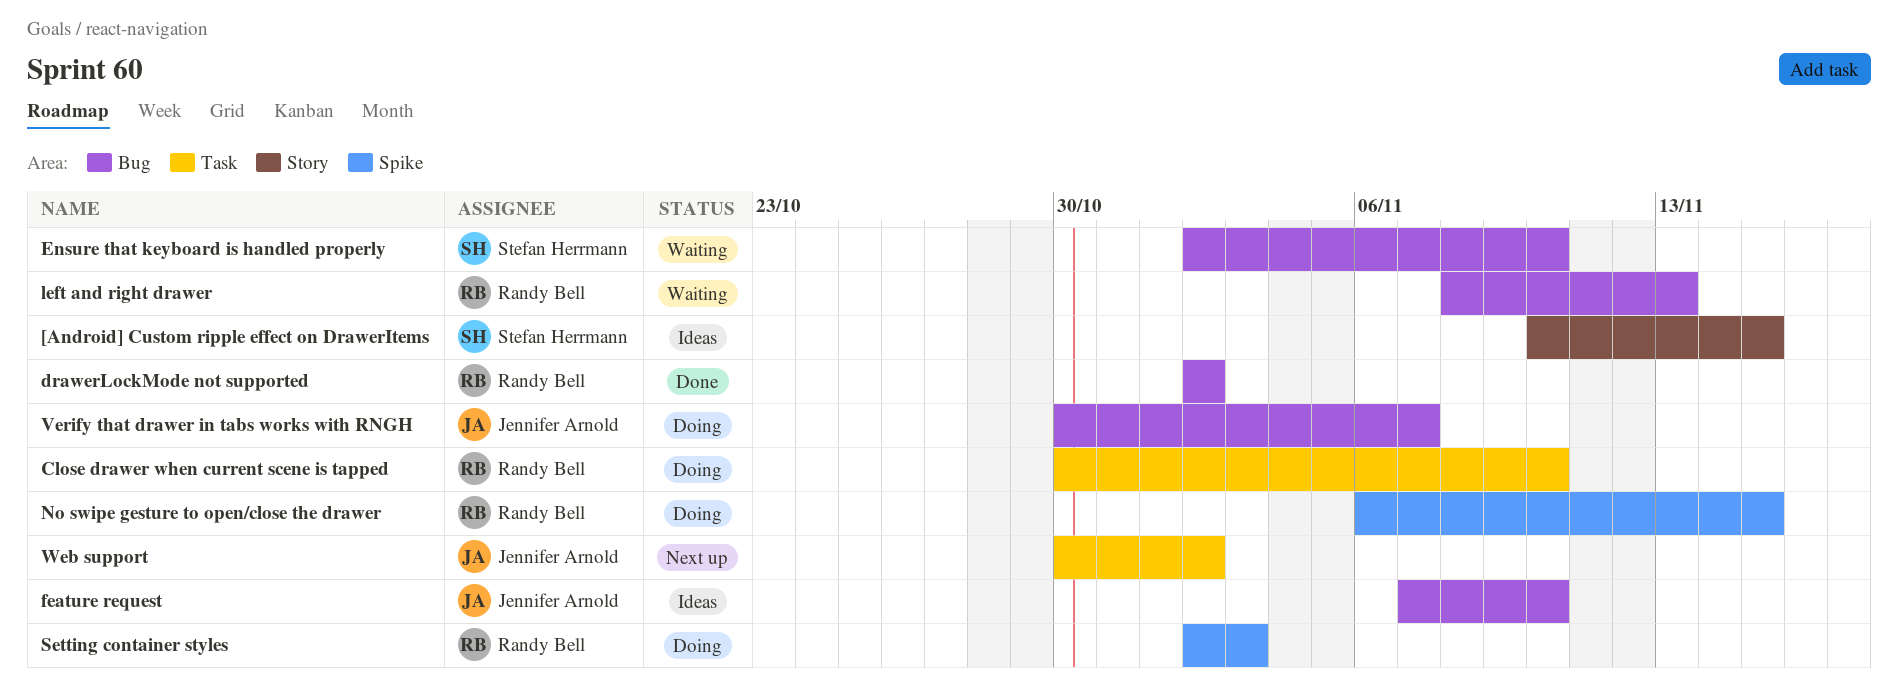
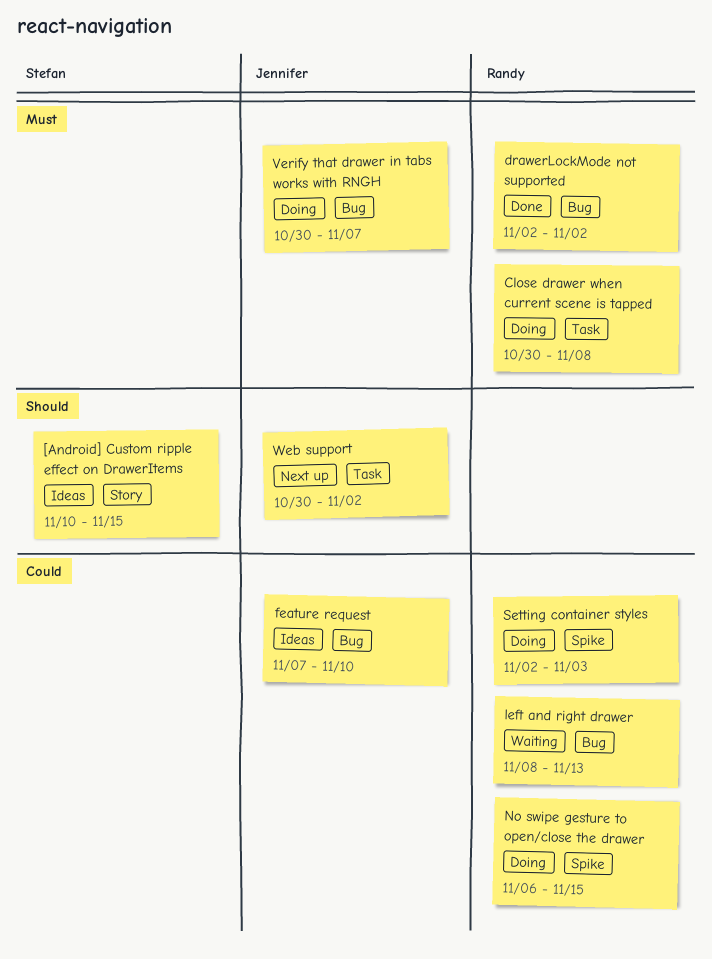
Close drawer when current scene is tapped, due: Nov 10 -> Nov 8
Ensure that keyboard is handled properly: present -> none

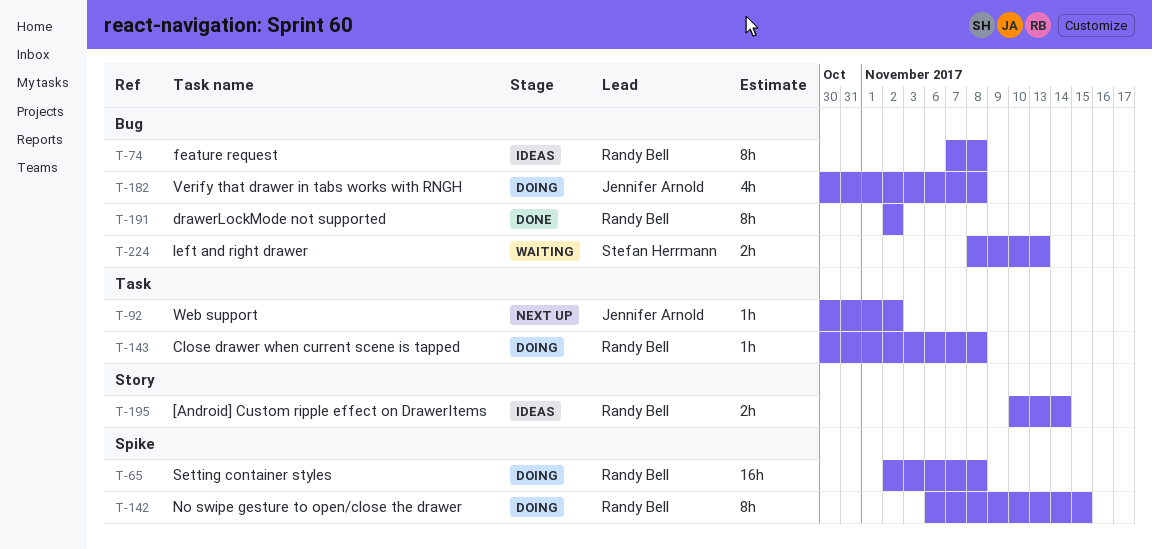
[Android] Custom ripple effect on DrawerItems, owner: Stefan Herrmann -> Randy Bell
[Android] Custom ripple effect on DrawerItems, due: Nov 15 -> Nov 14
feature request, owner: Jennifer Arnold -> Randy Bell
feature request, due: Nov 10 -> Nov 8
left and right drawer, owner: Randy Bell -> Stefan Herrmann
Setting container styles, due: Nov 3 -> Nov 8
Verify that drawer in tabs works with RNGH, due: Nov 7 -> Nov 8

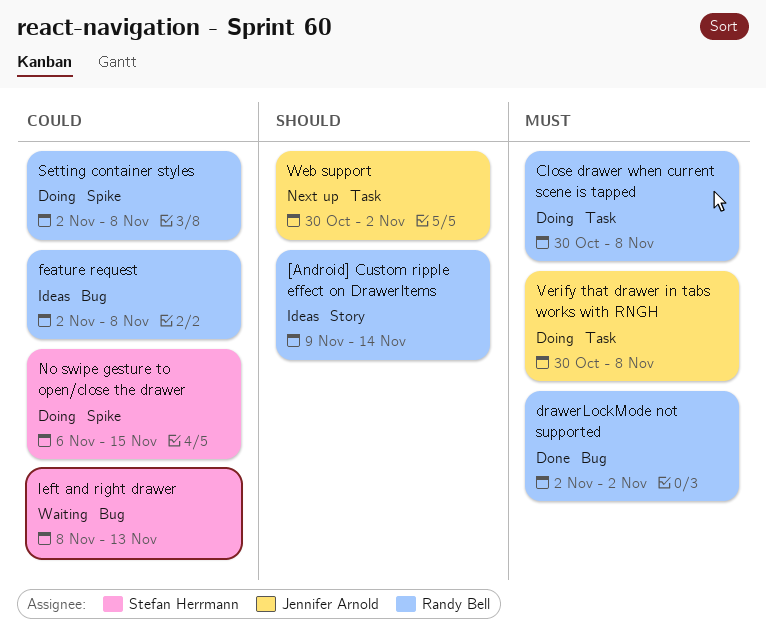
[Android] Custom ripple effect on DrawerItems, start: Nov 10 -> Nov 9
feature request, start: Nov 7 -> Nov 2
No swipe gesture to open/close the drawer, owner: Randy Bell -> Stefan Herrmann
Verify that drawer in tabs works with RNGH, label: Bug -> Task

